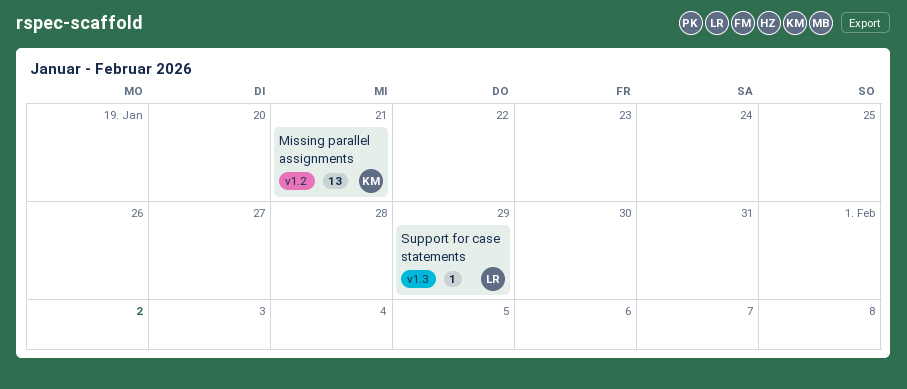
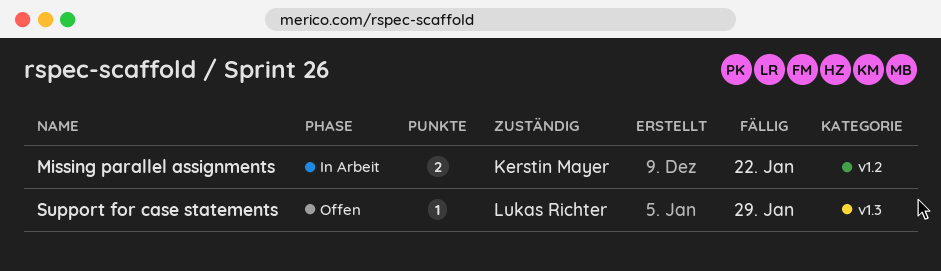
Missing parallel assignments, estimate: 13 -> 2
Missing parallel assignments, due: Jan 21 -> Jan 22

